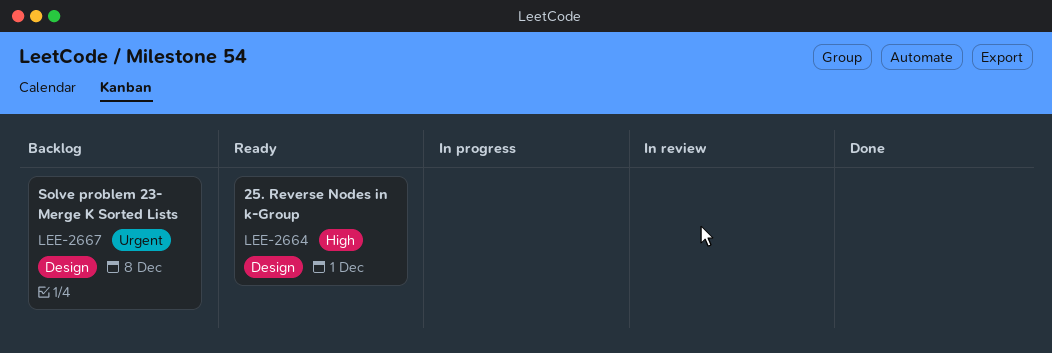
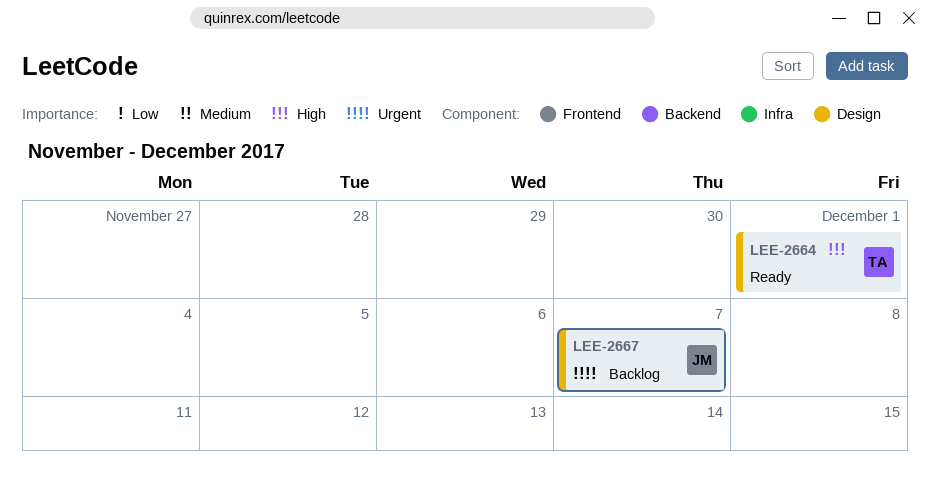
LEE-2667, due: Dec 8 -> Dec 7

